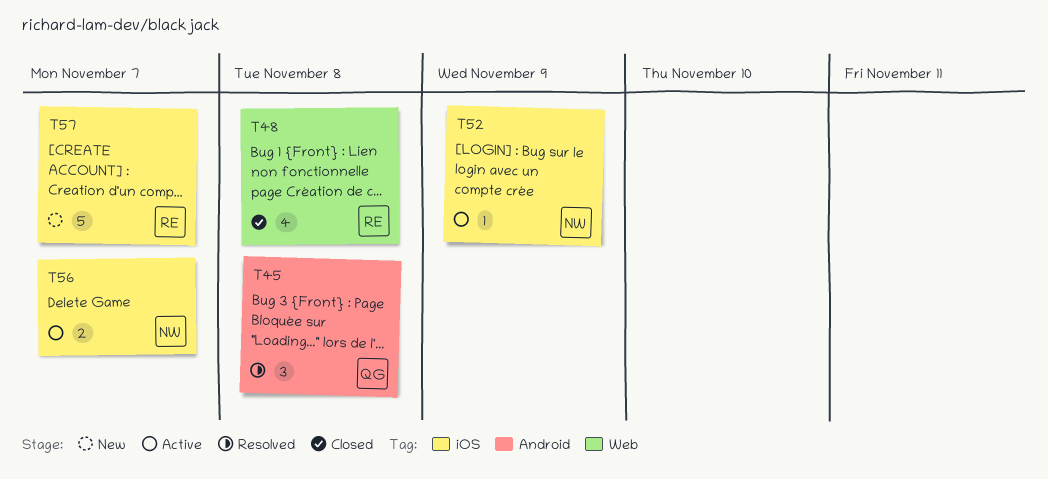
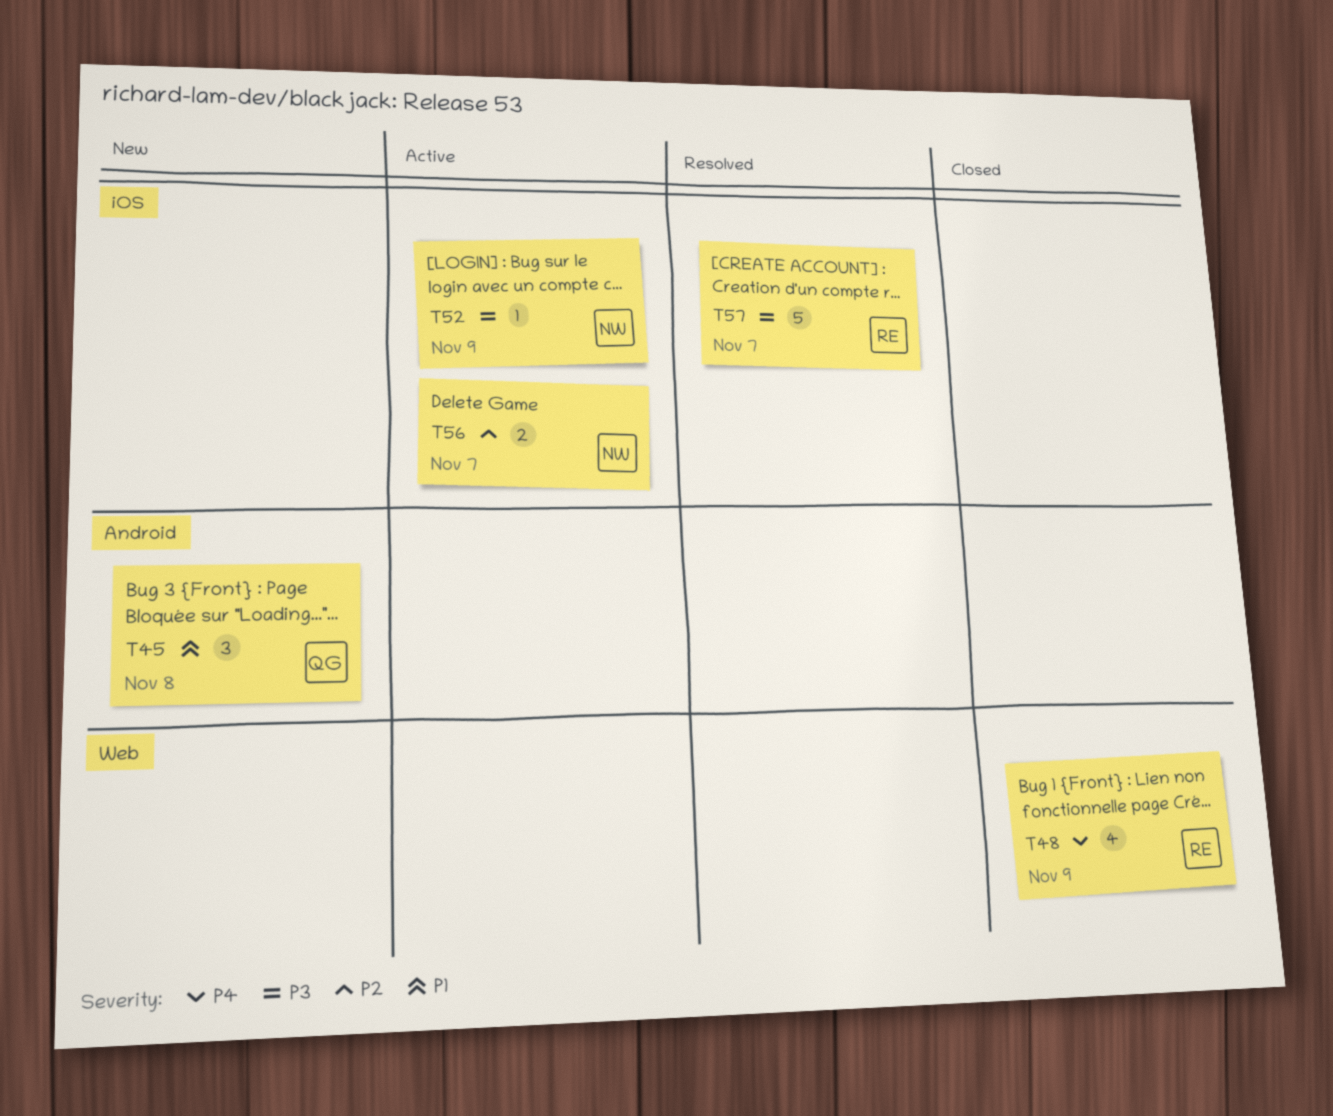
T45, status: Resolved -> New
T48, due: Nov 8 -> Nov 9
T57, status: New -> Resolved

